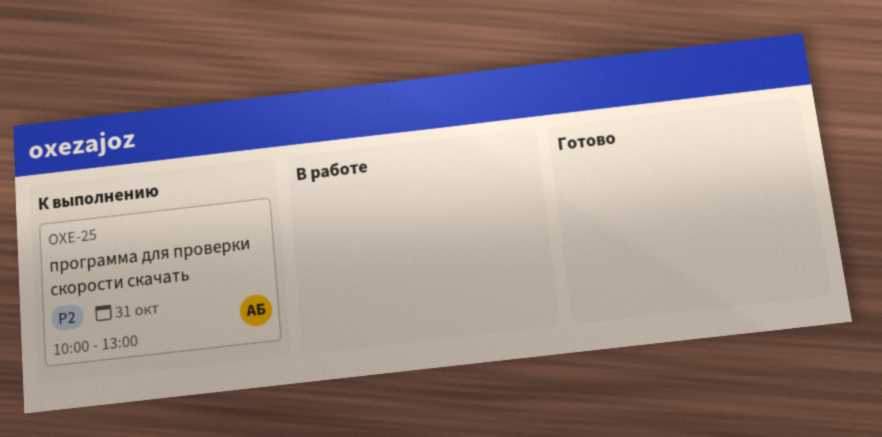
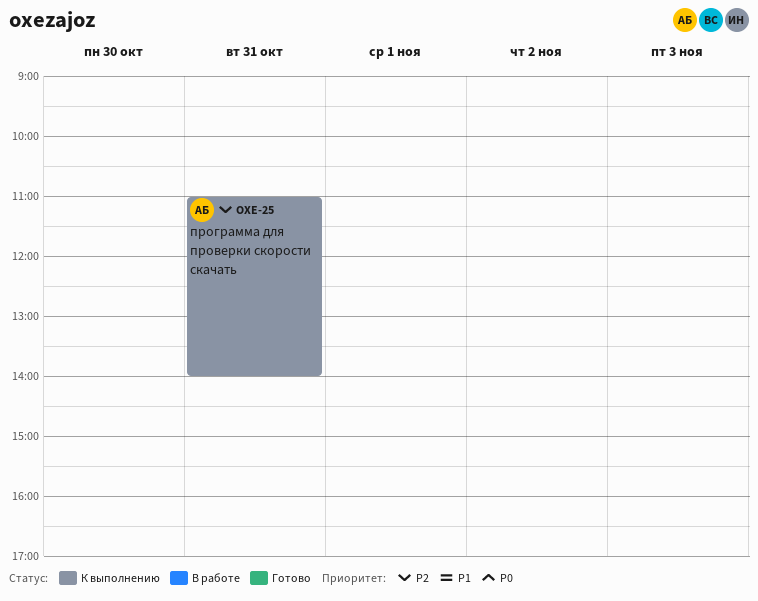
OXE-25, begins: 10:00 -> 11:00
OXE-25, ends: 13:00 -> 14:00

